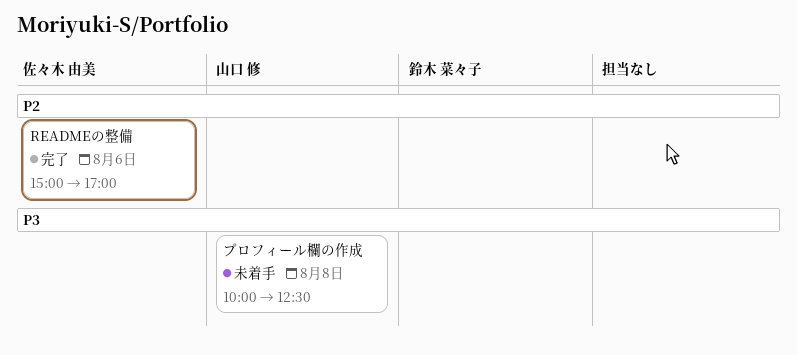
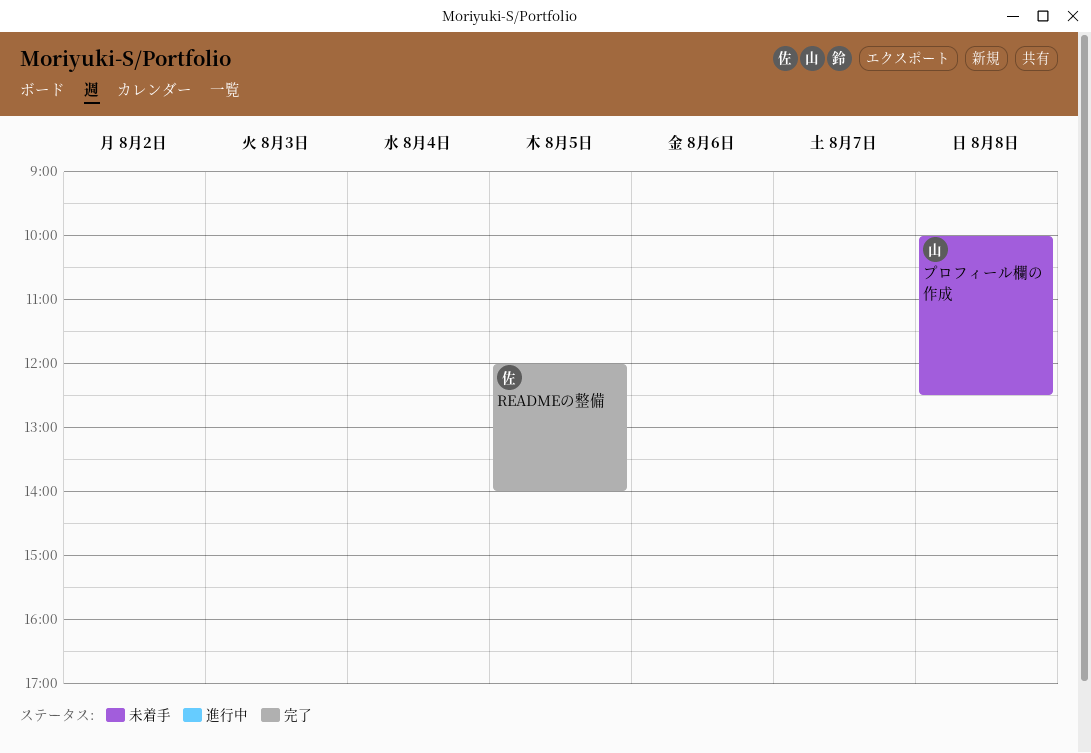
READMEの整備, day: Aug 6 -> Aug 5
READMEの整備, begins: 15:00 -> 12:00
READMEの整備, ends: 17:00 -> 14:00

